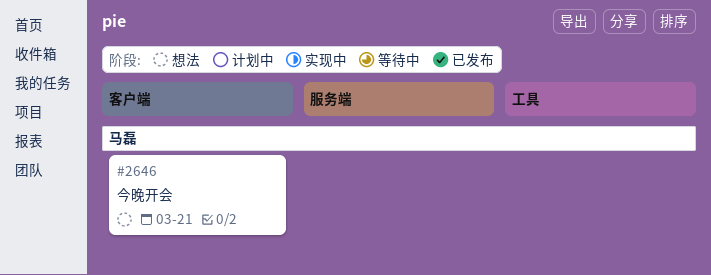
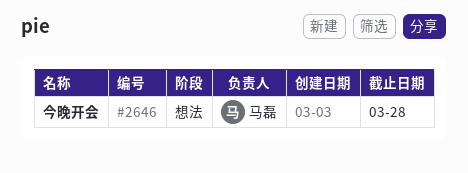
#2646, due: Mar 21 -> Mar 28

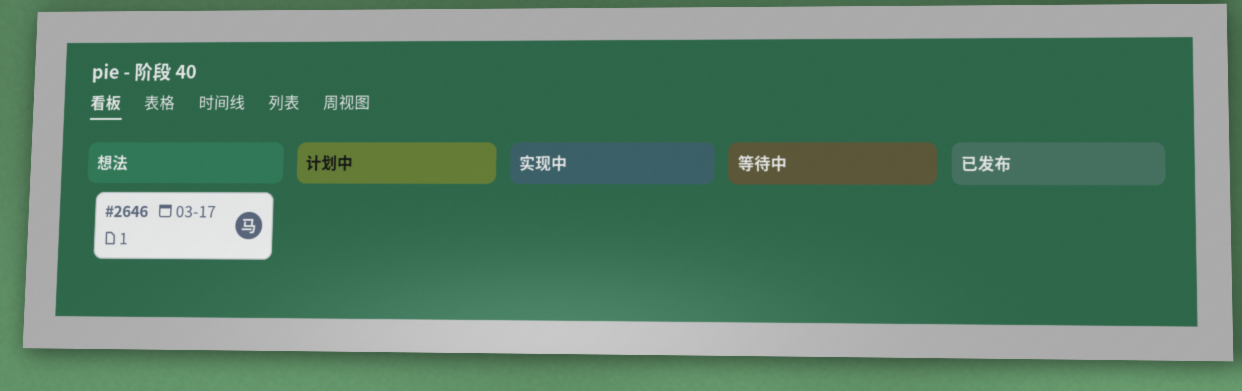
#2646, due: Mar 28 -> Mar 17

